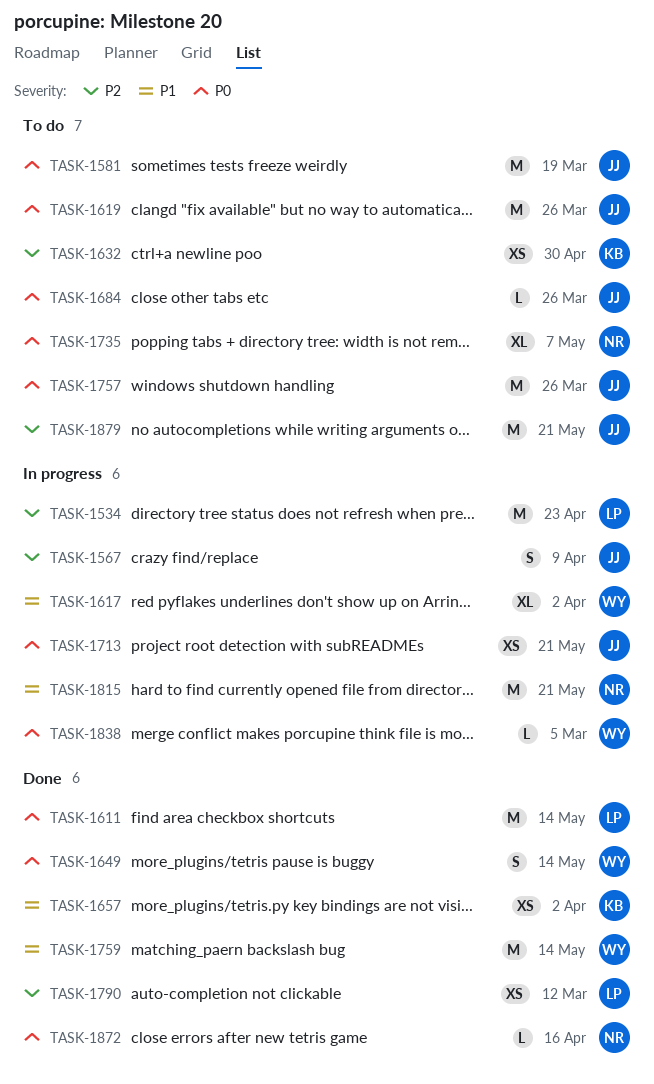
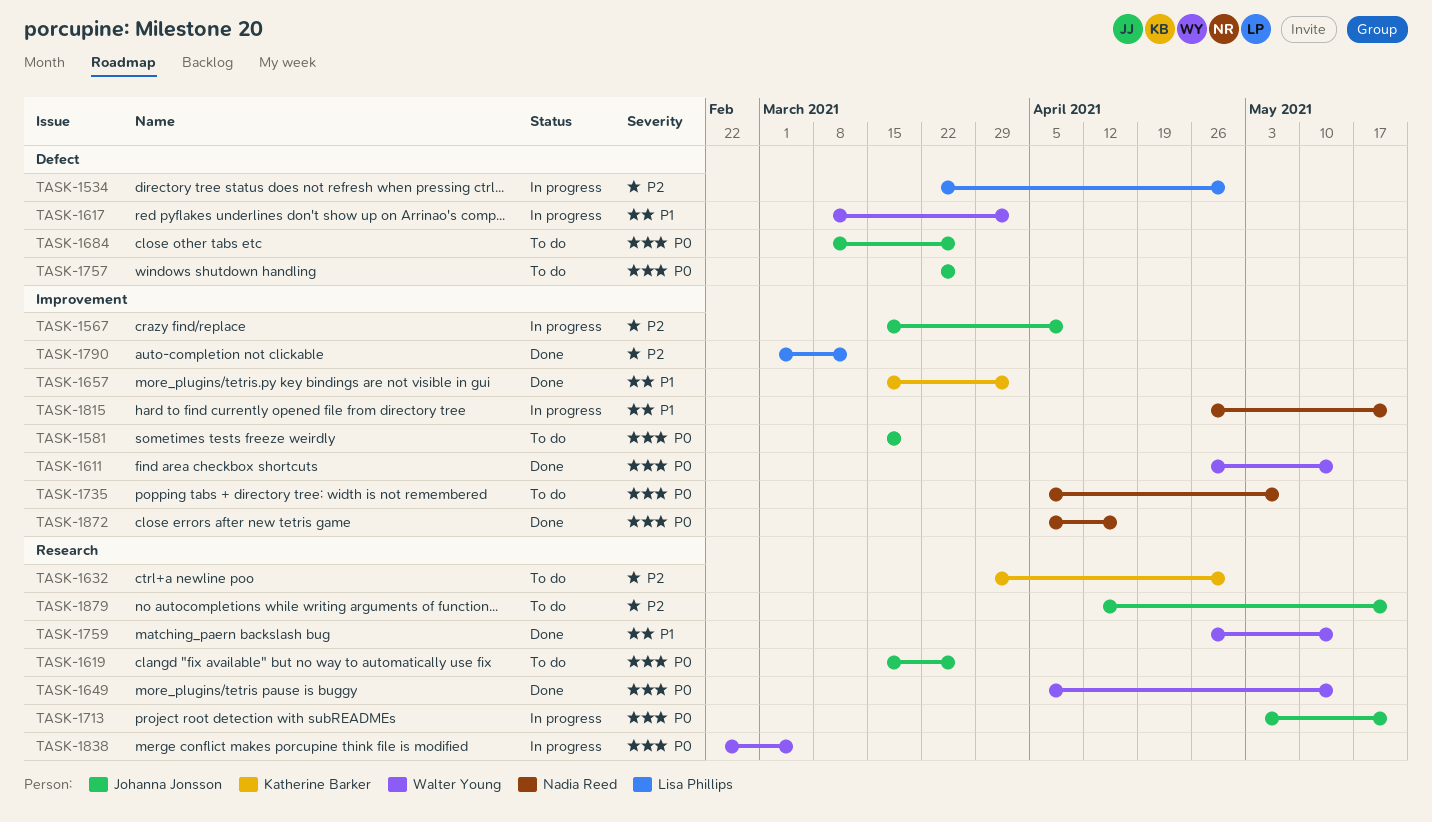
TASK-1534, due: Apr 23 -> Apr 30
TASK-1611, owner: Lisa Phillips -> Walter Young

